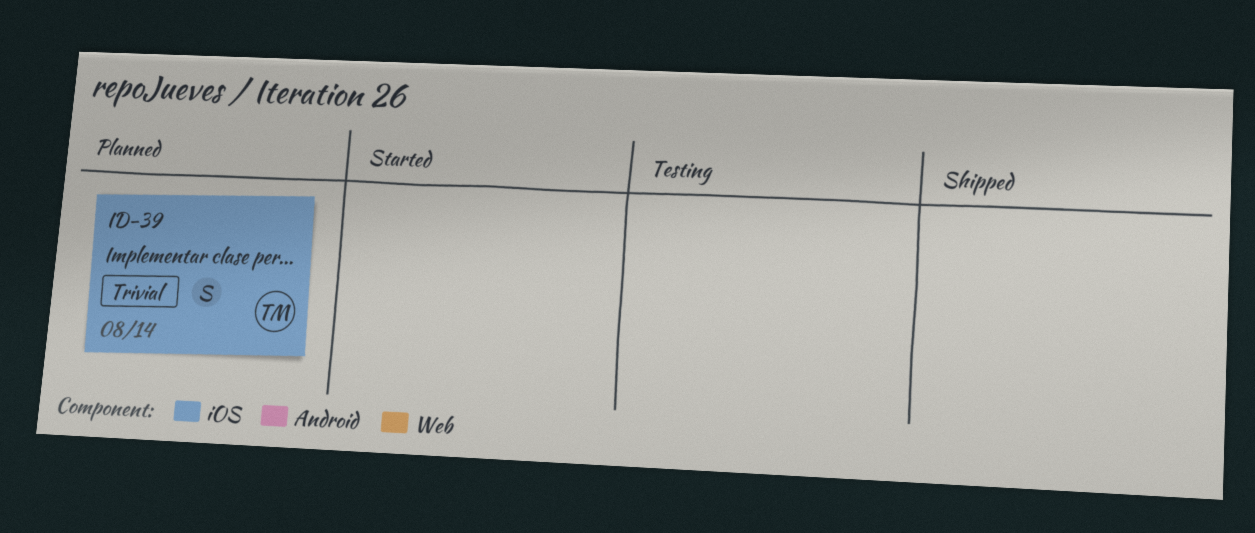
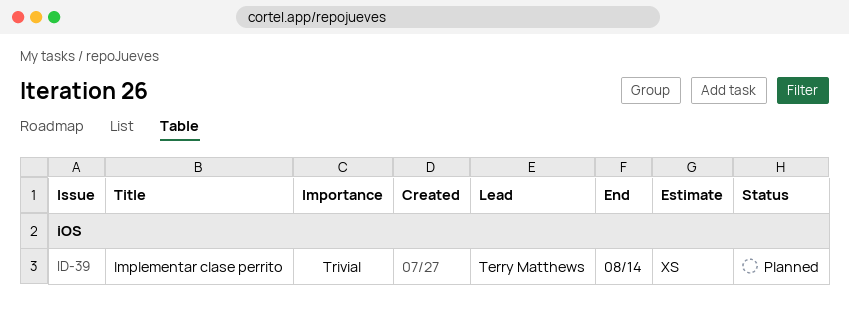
ID-39, estimate: S -> XS

